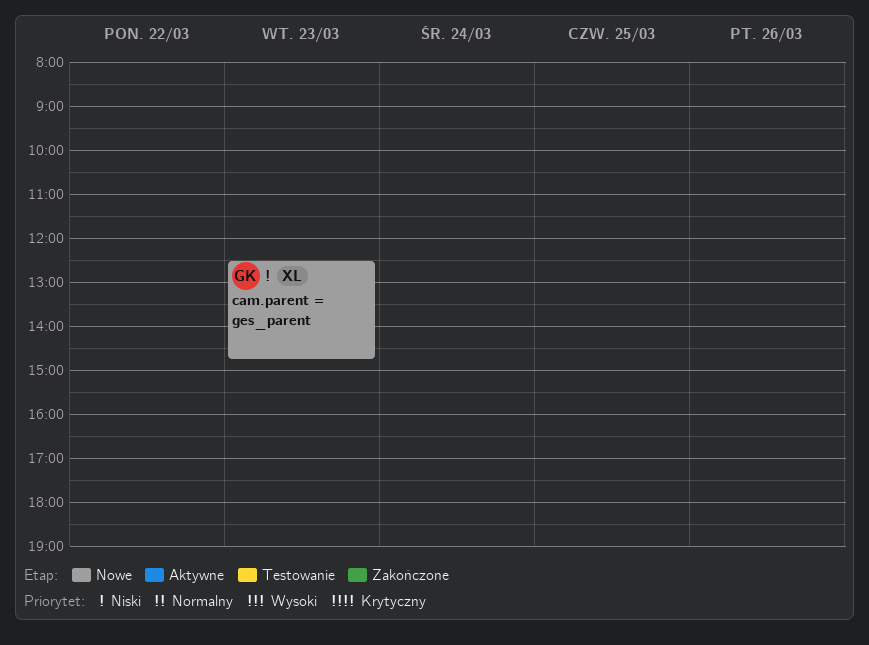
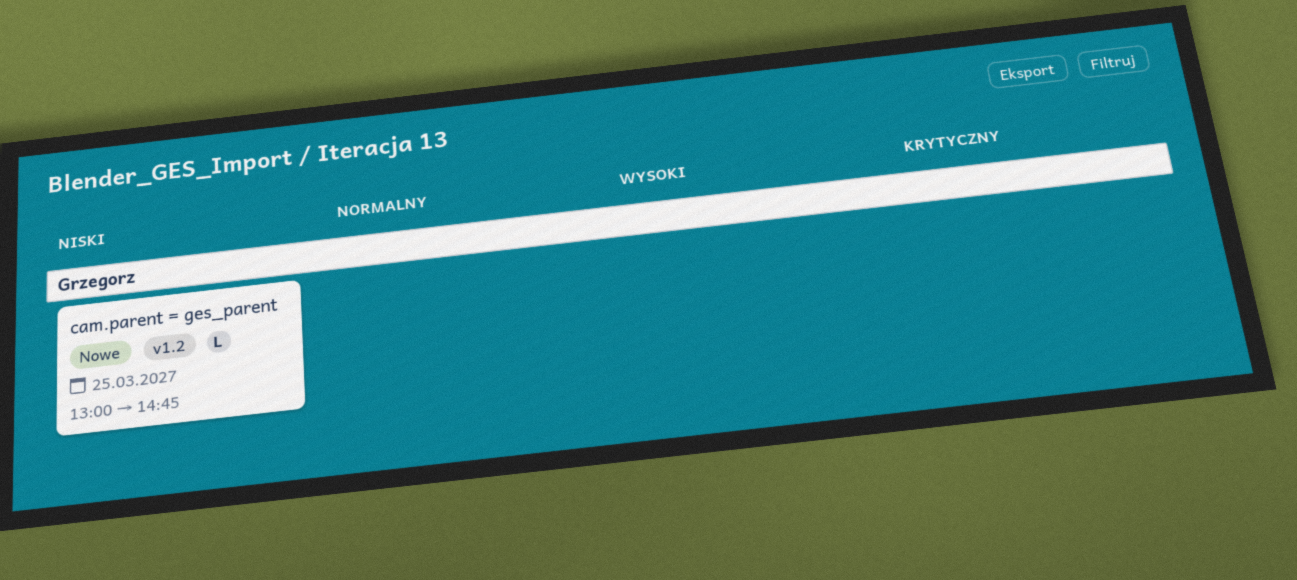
cam.parent = ges_parent, estimate: XL -> L
cam.parent = ges_parent, day: Mar 23 -> Mar 25
cam.parent = ges_parent, begins: 12:30 -> 13:00

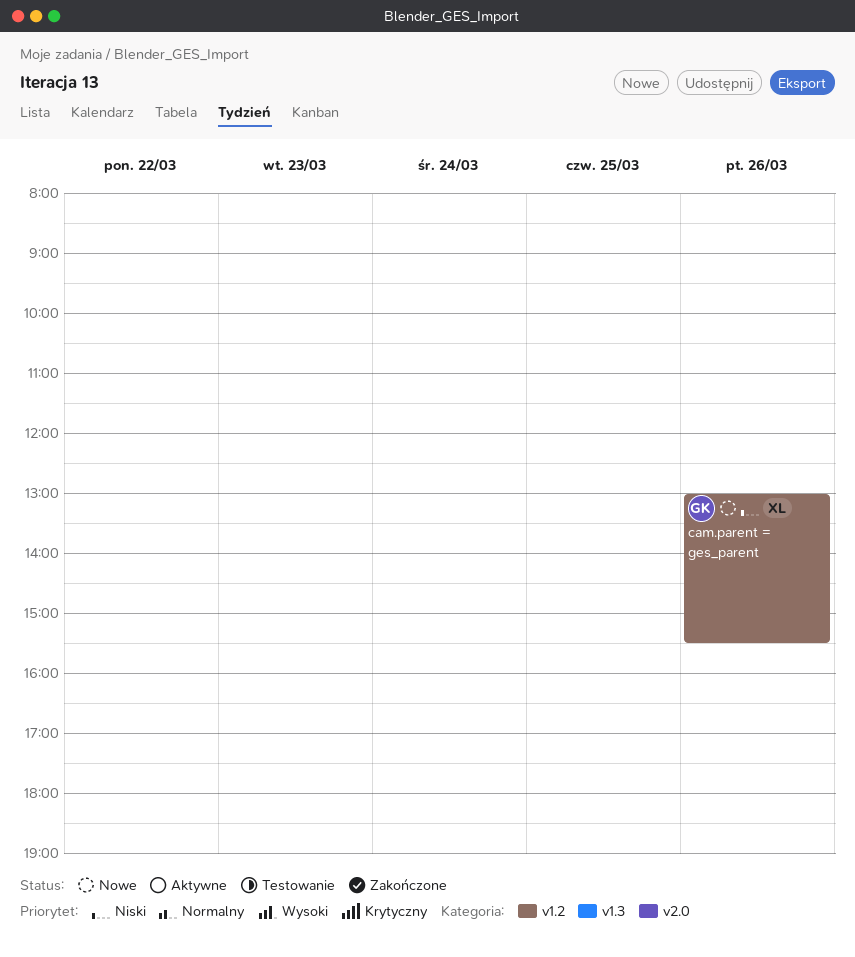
cam.parent = ges_parent, estimate: L -> XL
cam.parent = ges_parent, day: Mar 25 -> Mar 26
cam.parent = ges_parent, ends: 14:45 -> 15:30

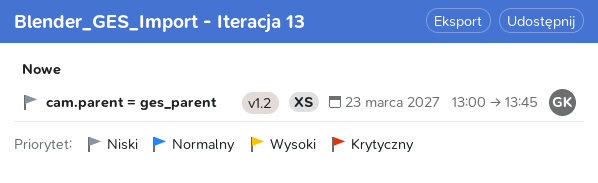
cam.parent = ges_parent, estimate: XL -> XS
cam.parent = ges_parent, day: Mar 26 -> Mar 23
cam.parent = ges_parent, ends: 15:30 -> 13:45

